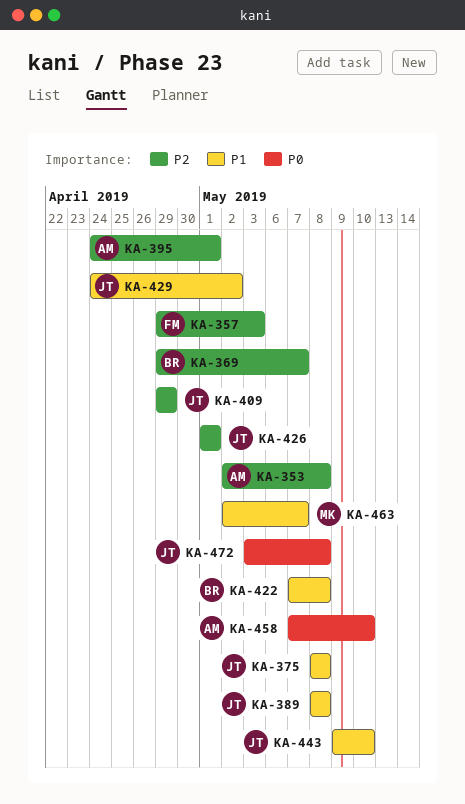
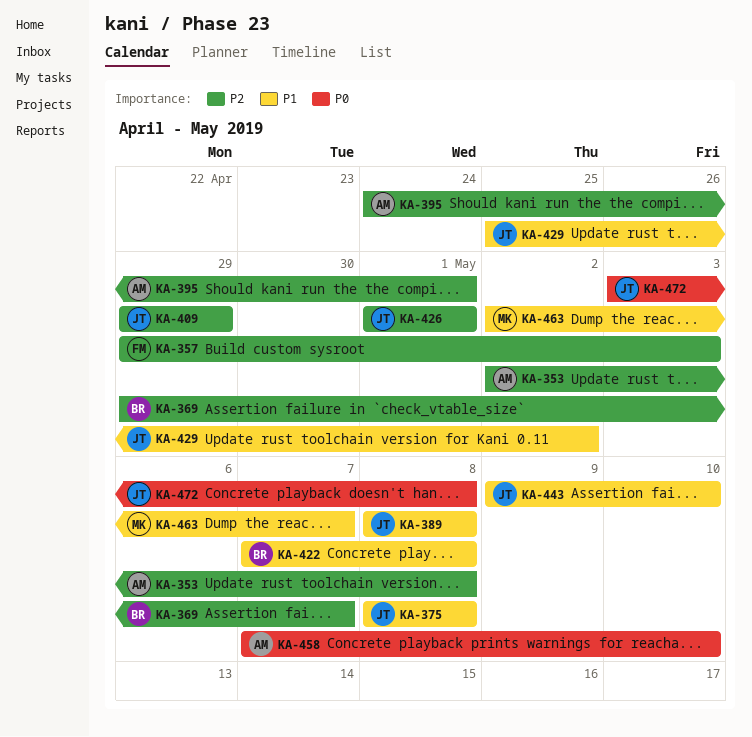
KA-429, start: Apr 24 -> Apr 25

